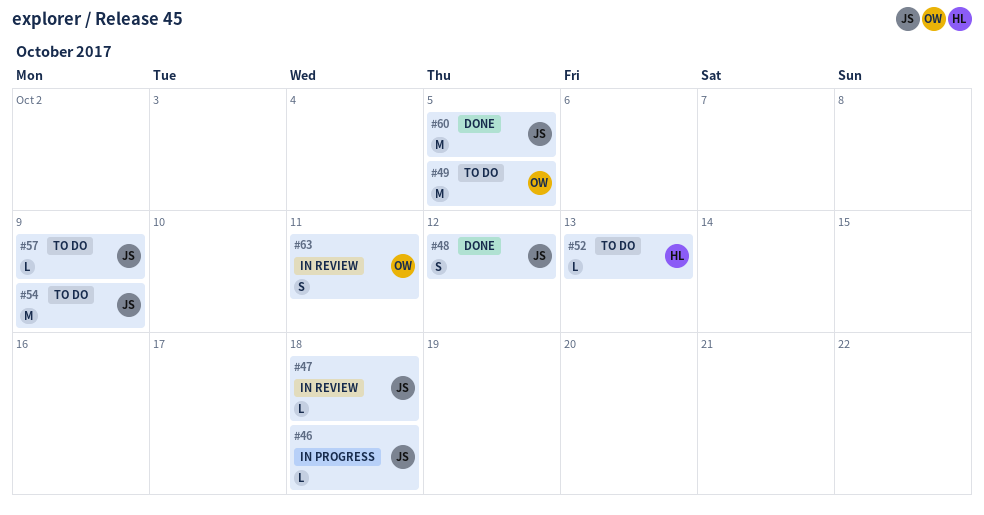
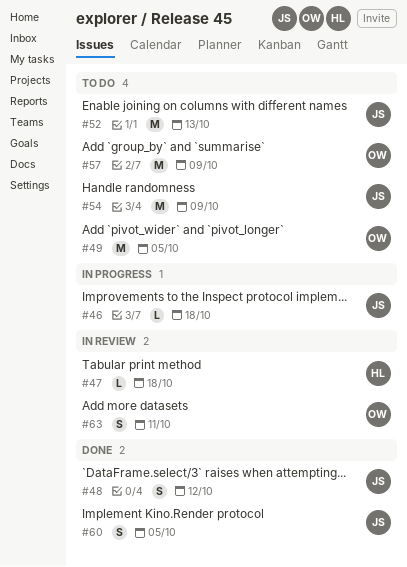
#47, owner: JS -> HL
#52, owner: HL -> JS
#52, estimate: L -> M
#57, owner: JS -> OW
#57, estimate: L -> M
#60, estimate: M -> S

